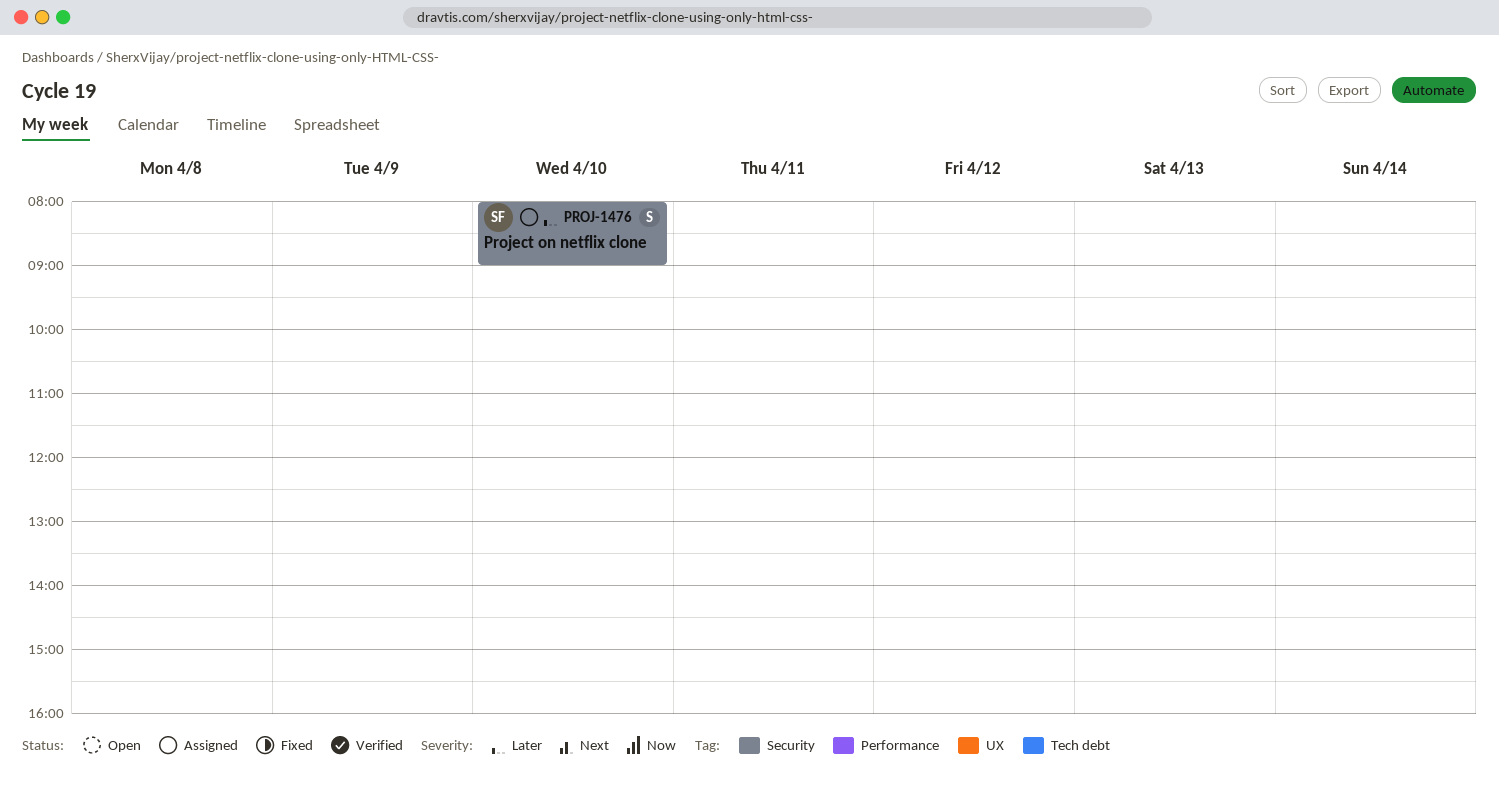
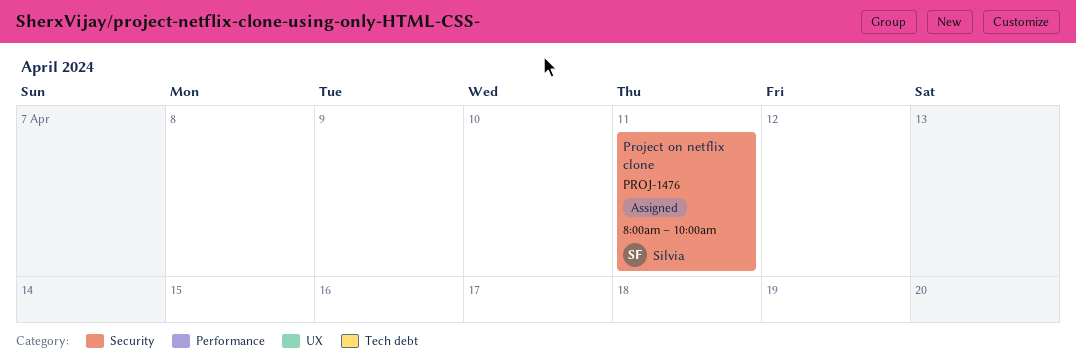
PROJ-1476, day: Apr 10 -> Apr 11
PROJ-1476, ends: 09:00 -> 10:00

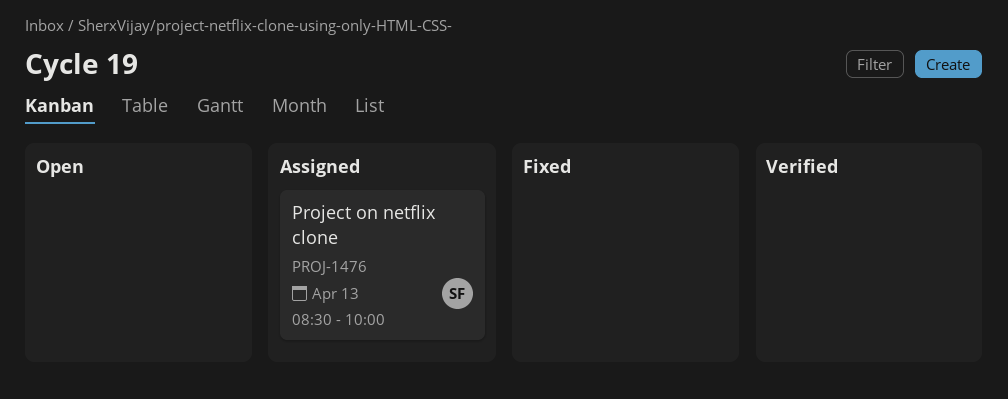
PROJ-1476, day: Apr 11 -> Apr 13
PROJ-1476, begins: 08:00 -> 08:30

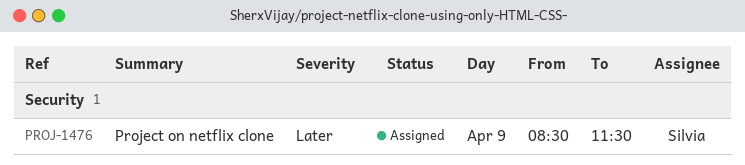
PROJ-1476, day: Apr 13 -> Apr 9
PROJ-1476, ends: 10:00 -> 11:30

